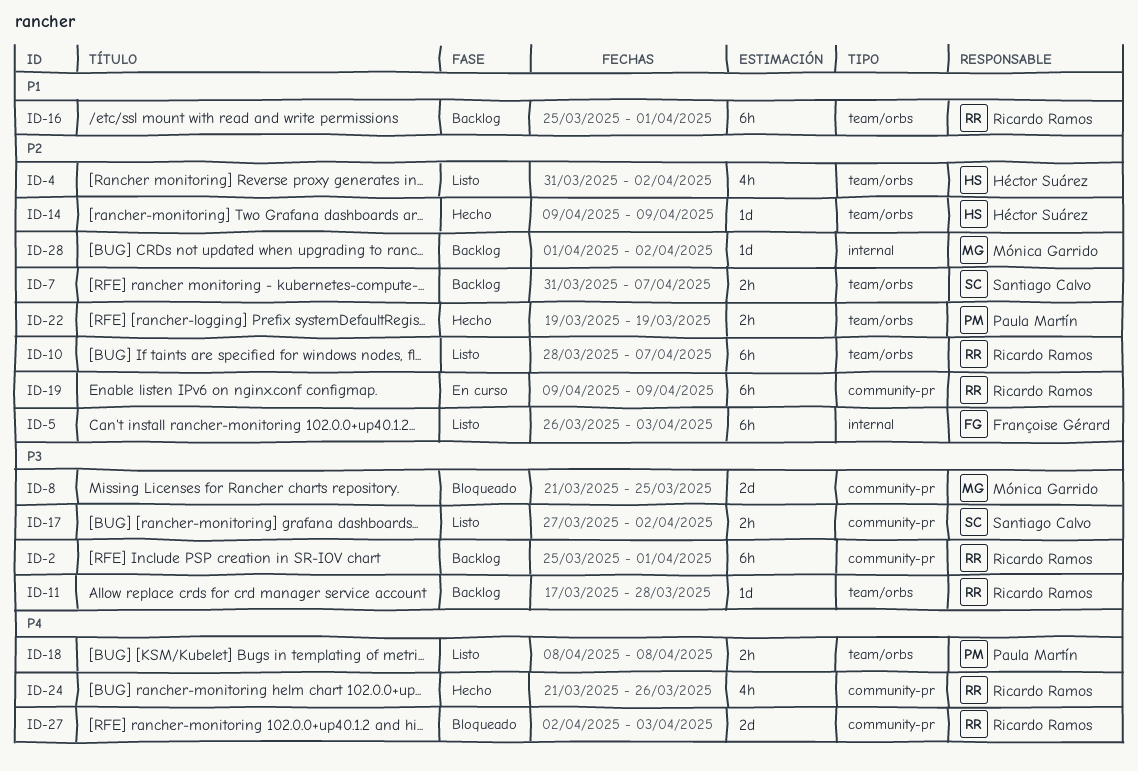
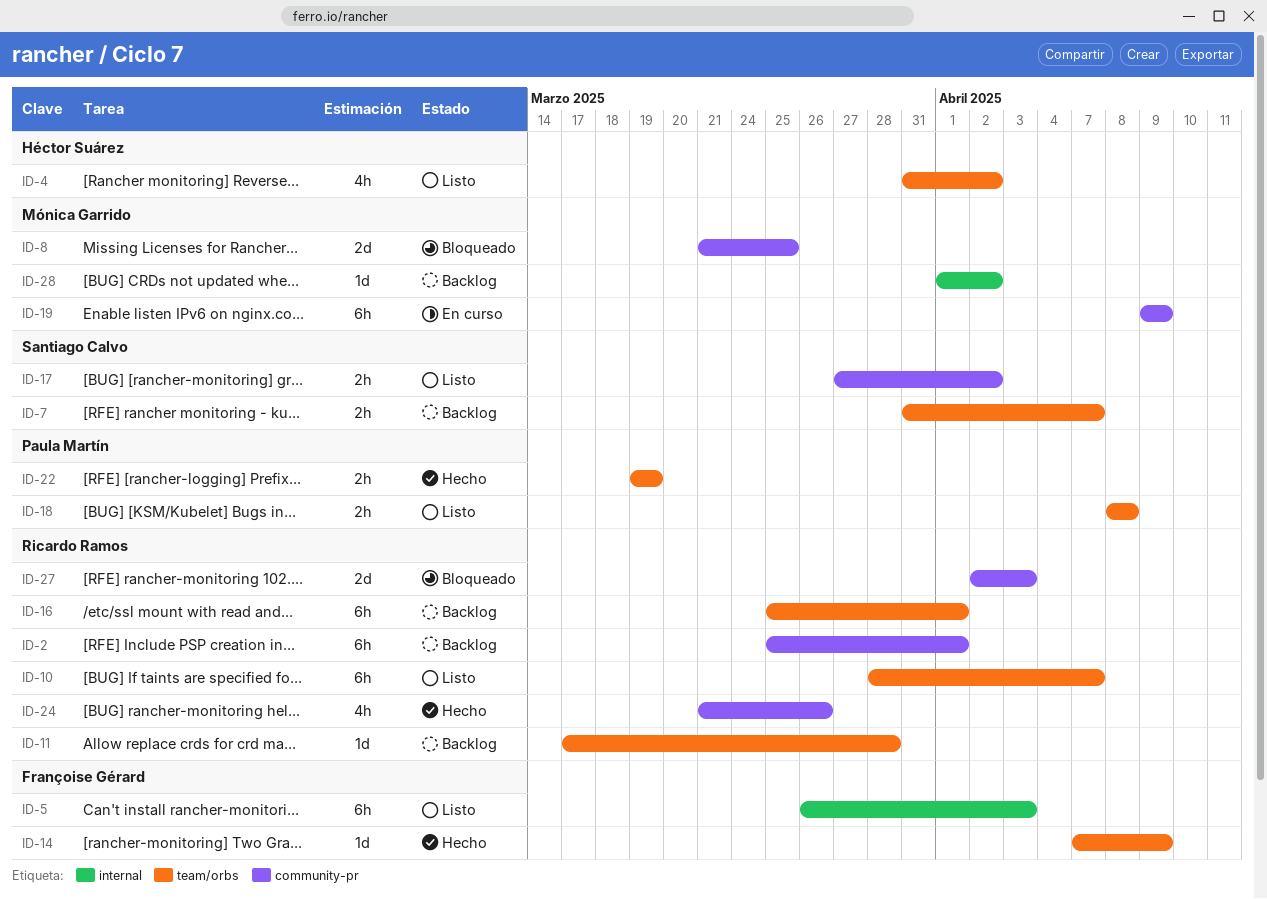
ID-14, owner: Héctor Suárez -> Françoise Gérard
ID-14, start: Apr 9 -> Apr 7
ID-19, owner: Ricardo Ramos -> Mónica Garrido

